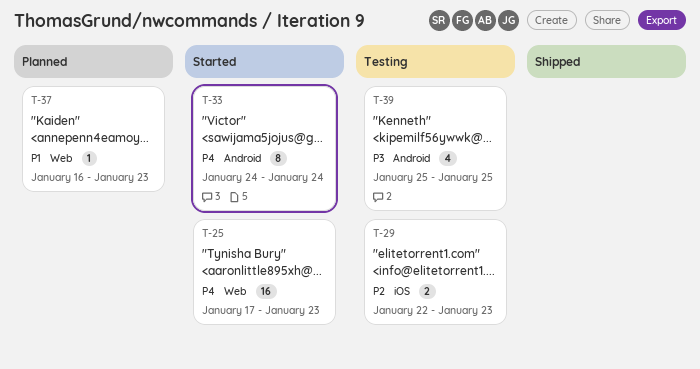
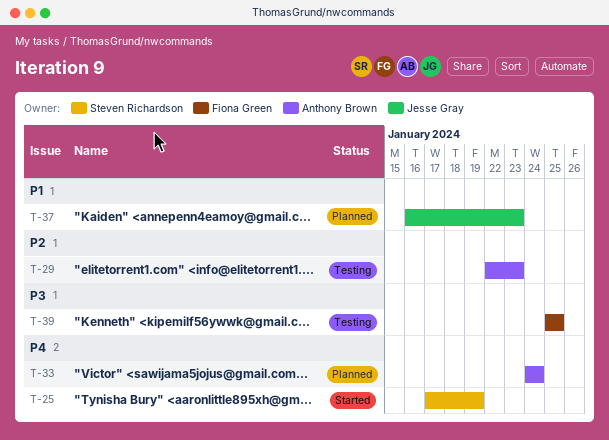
T-25, due: Jan 23 -> Jan 19
T-33, status: Started -> Planned

